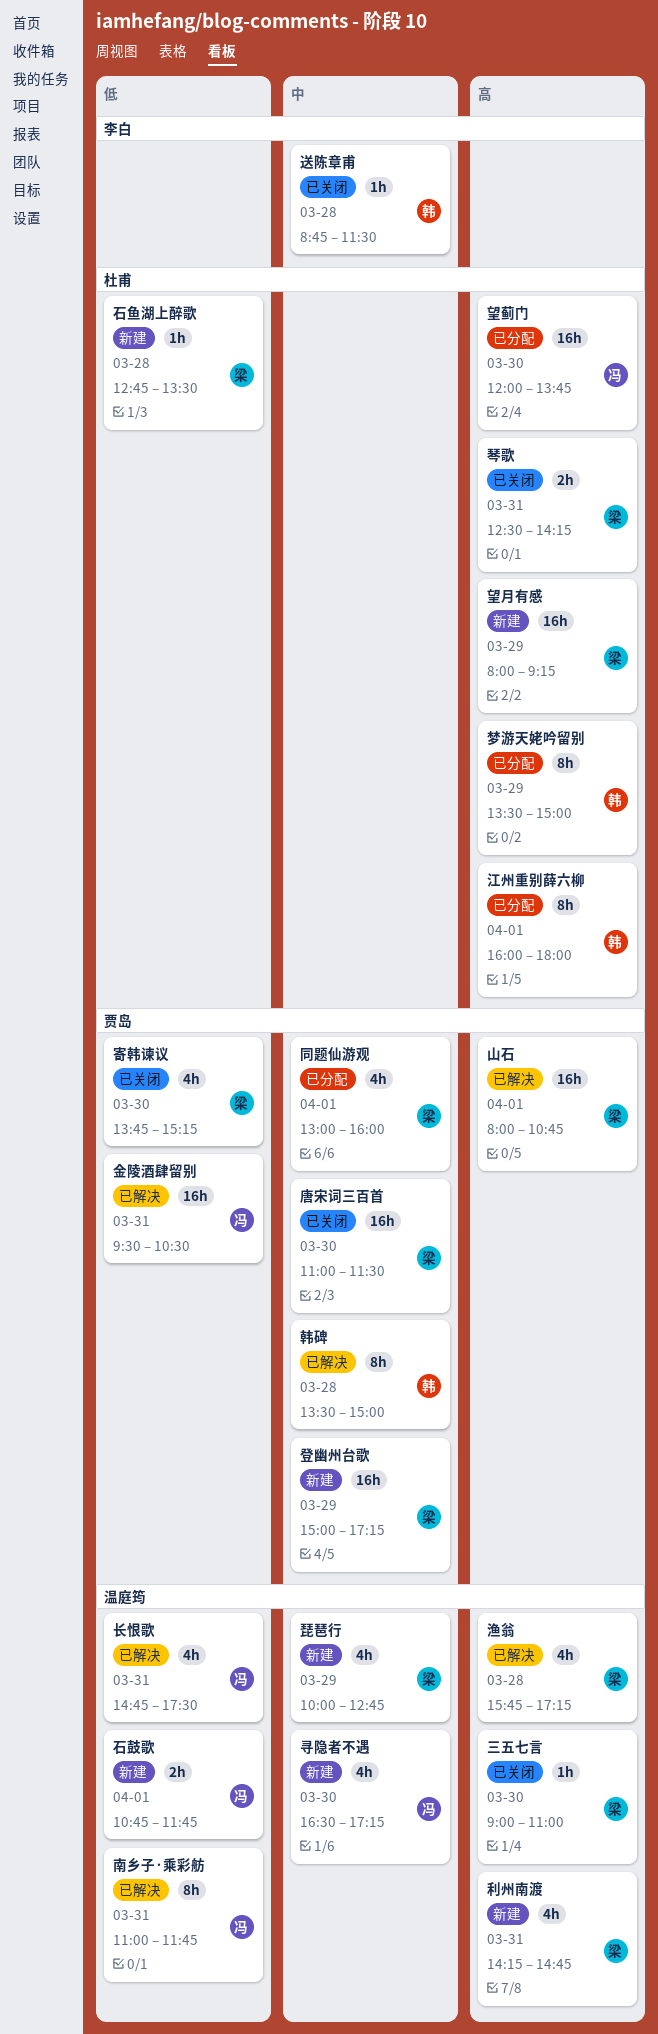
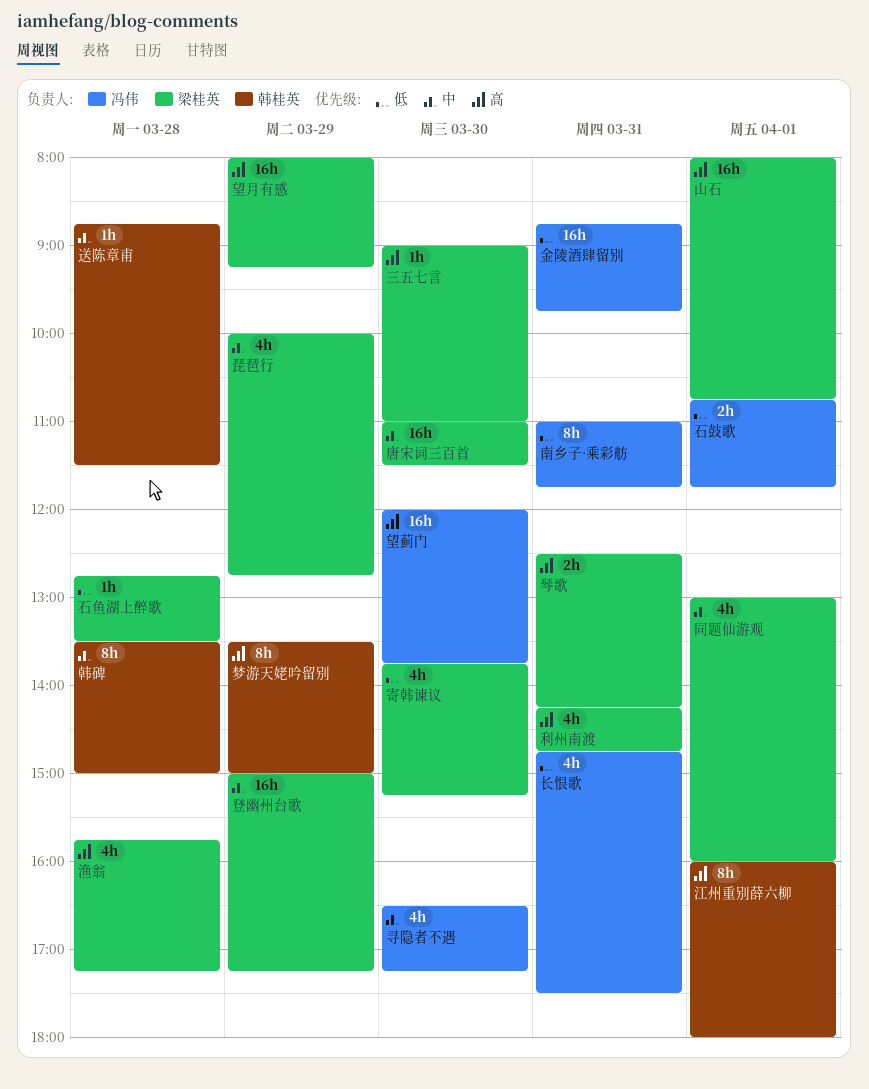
金陵酒肆留别, begins: 09:30 -> 08:45
金陵酒肆留别, ends: 10:30 -> 09:45

